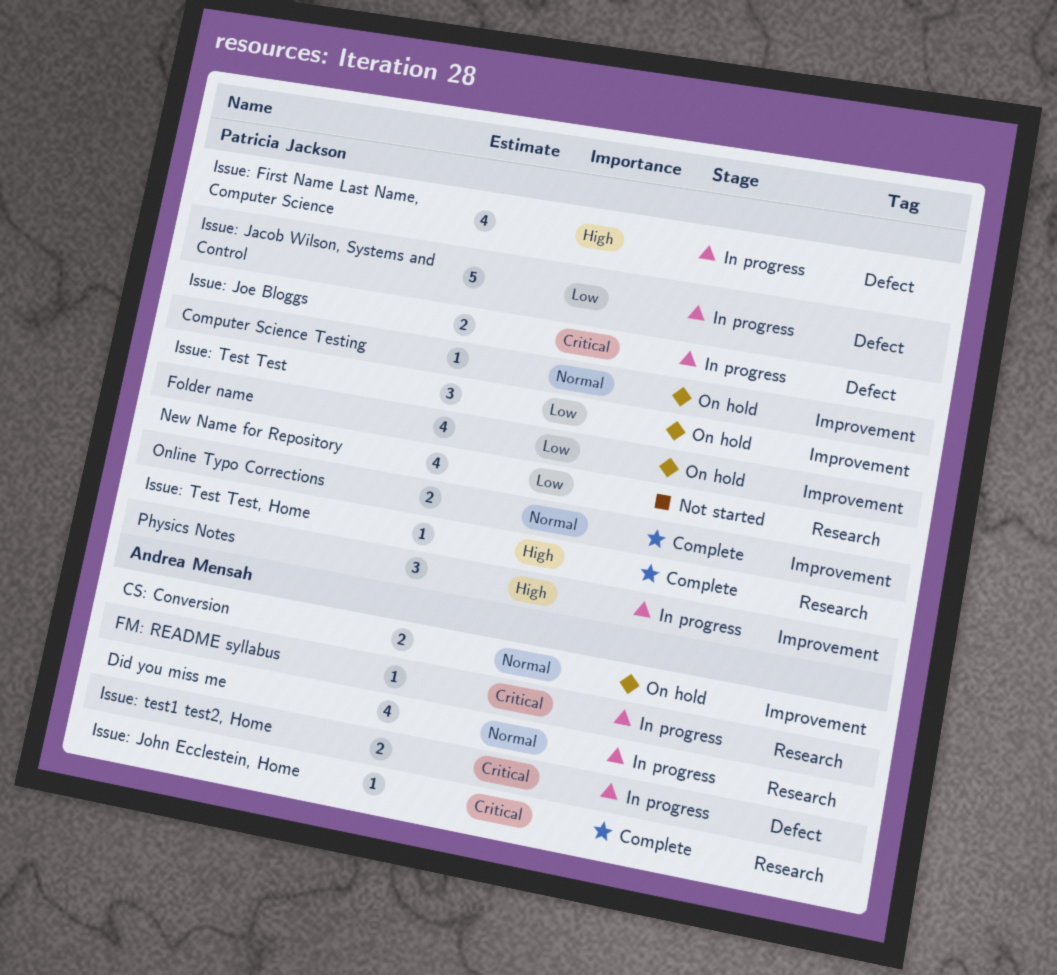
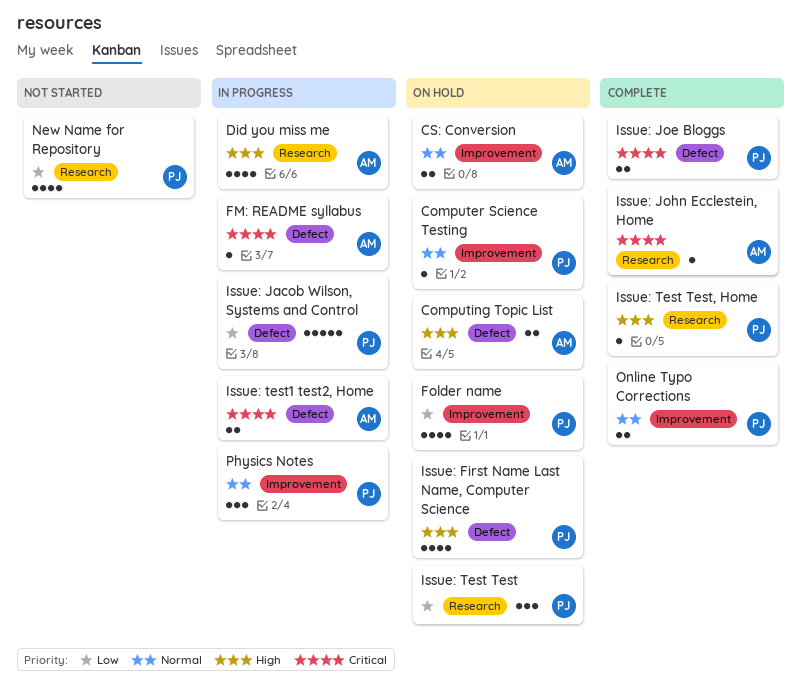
Computing Topic List: none -> present
Did you miss me, priority: Normal -> High
FM: README syllabus, label: Research -> Defect
Issue: First Name Last Name, Computer Science, status: In progress -> On hold
Issue: Joe Bloggs, status: In progress -> Complete
Issue: Test Test, label: Improvement -> Research
Physics Notes, priority: High -> Normal

